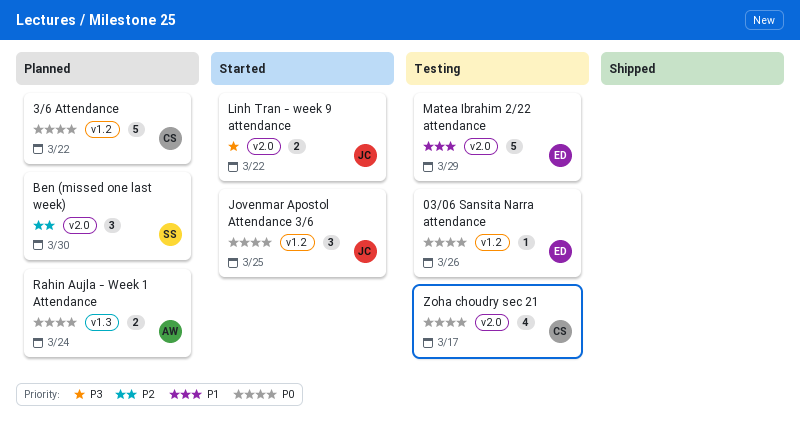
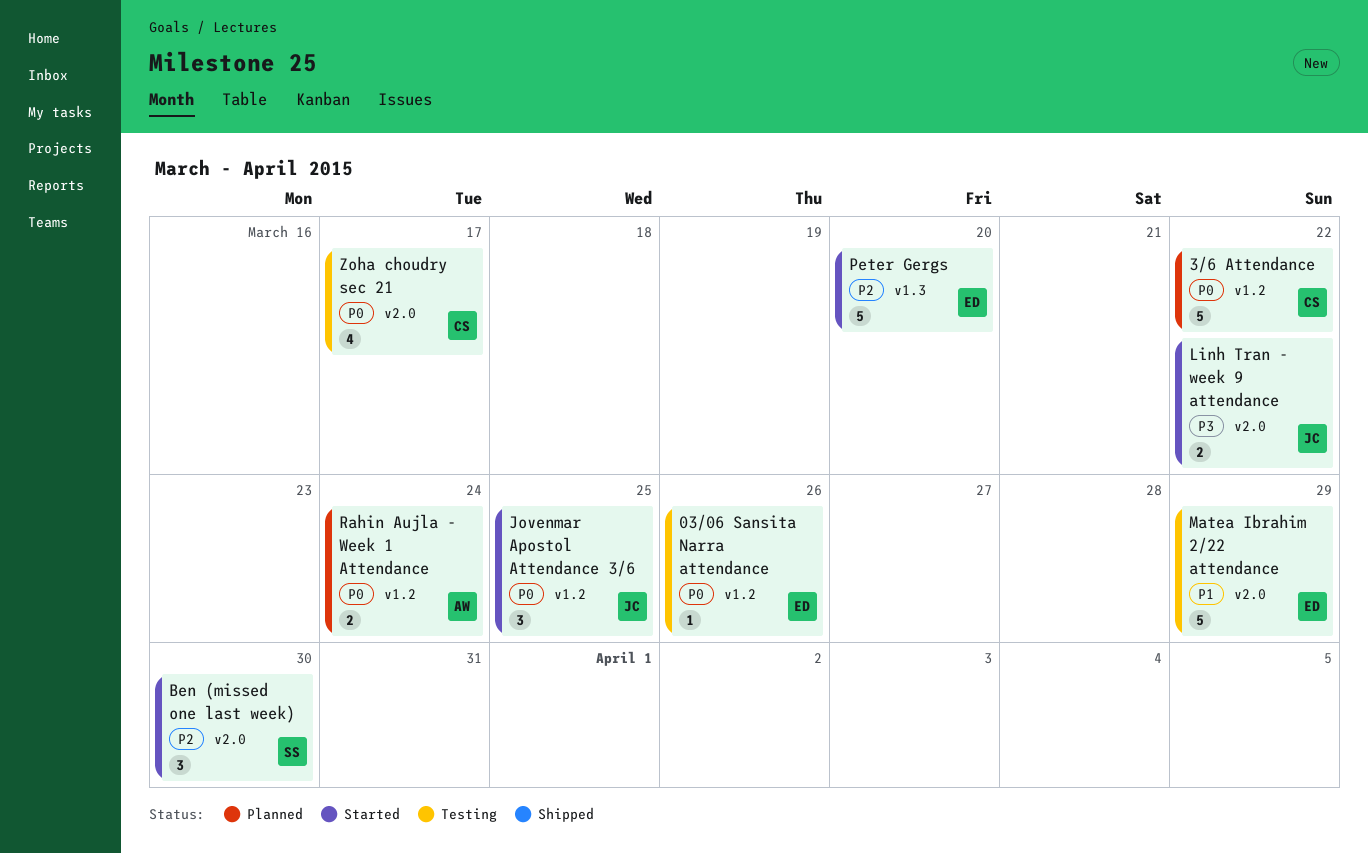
Ben (missed one last week), status: Planned -> Started
Peter Gergs: none -> present
Rahin Aujla - Week 1 Attendance, label: v1.3 -> v1.2

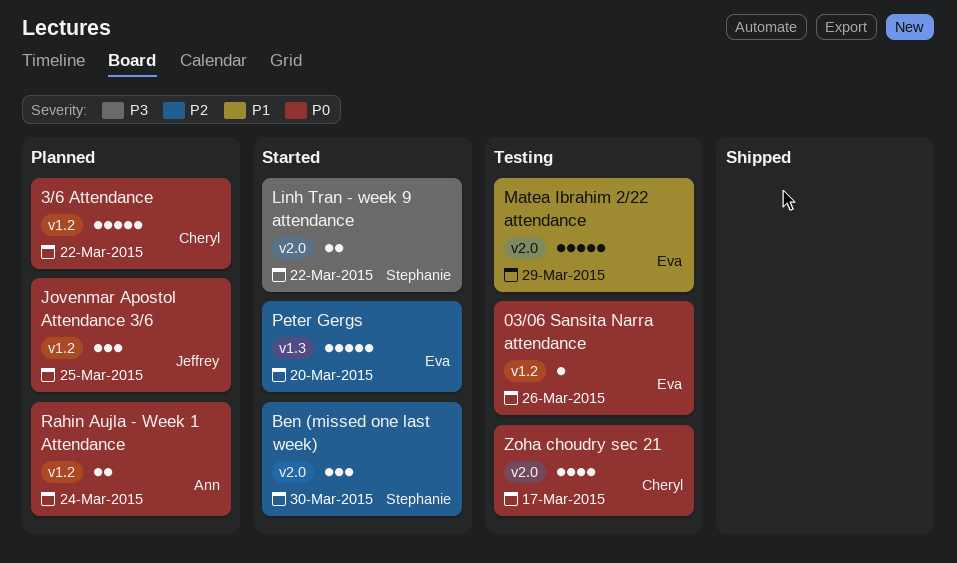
Jovenmar Apostol Attendance 3/6, status: Started -> Planned
Linh Tran - week 9 attendance, owner: Jeffrey -> Stephanie

